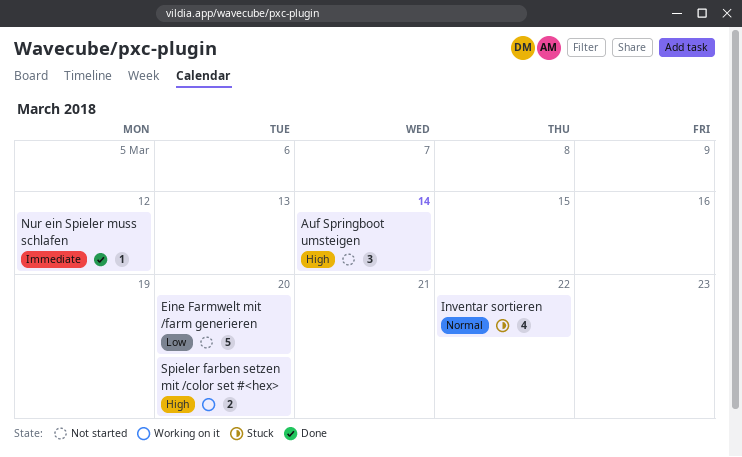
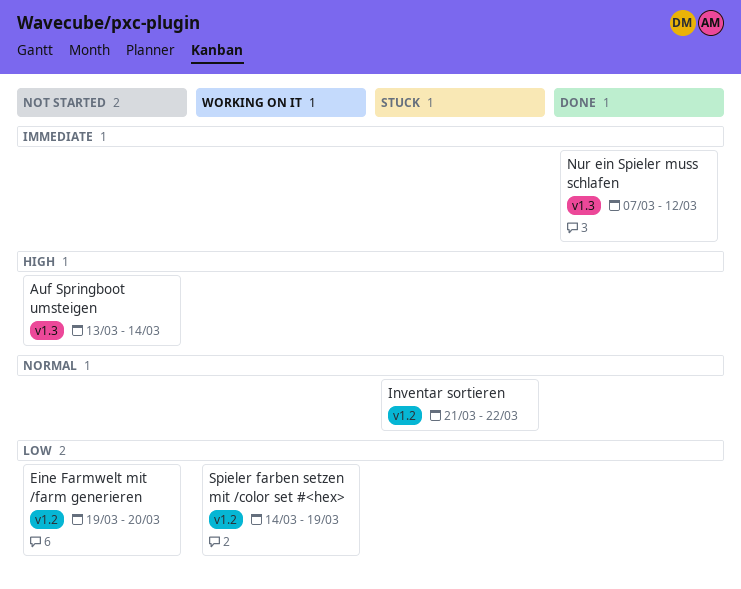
Spieler farben setzen mit /color set #<hex>, priority: High -> Low
Spieler farben setzen mit /color set #<hex>, due: Mar 20 -> Mar 19

